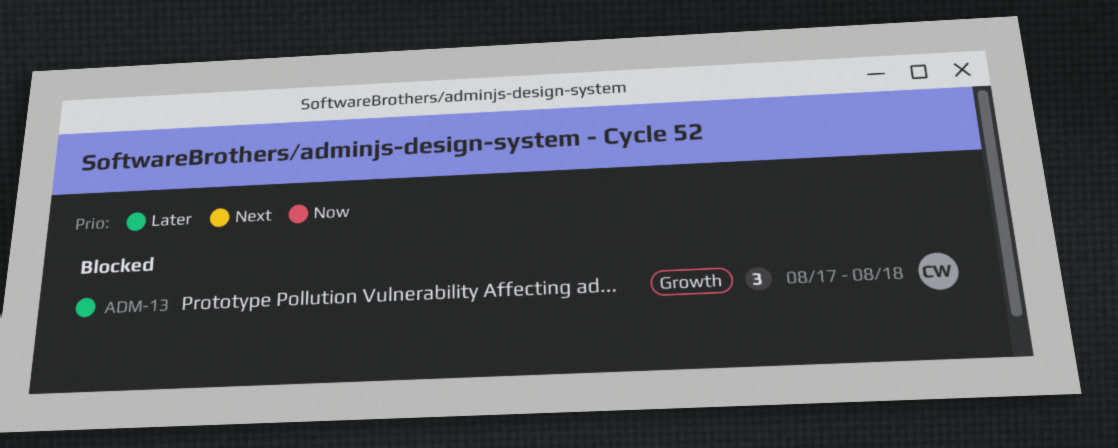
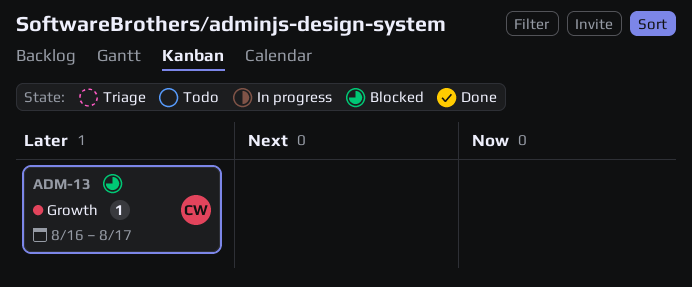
ADM-13, estimate: 3 -> 1
ADM-13, start: Aug 17 -> Aug 16
ADM-13, due: Aug 18 -> Aug 17

